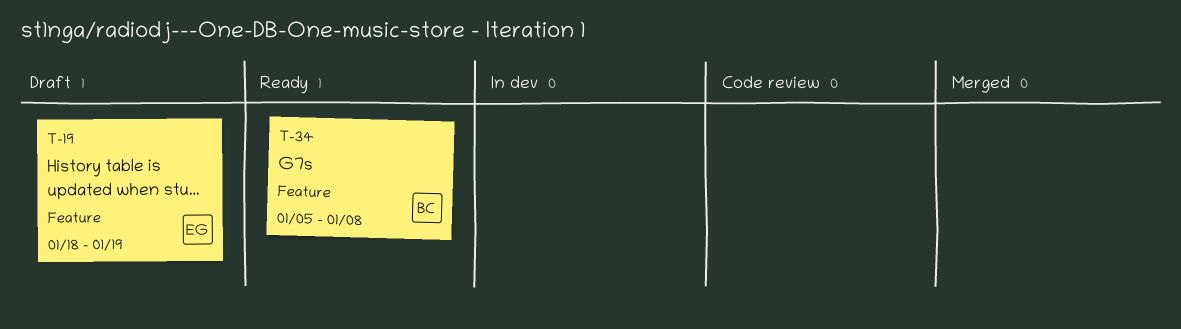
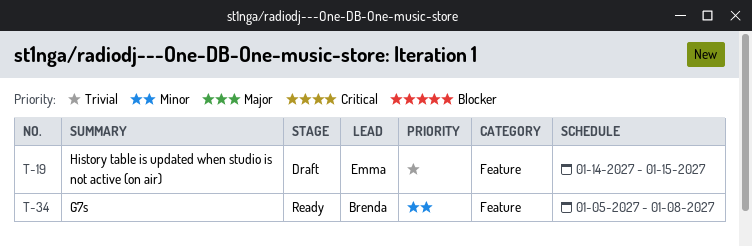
T-19, start: Jan 18 -> Jan 14
T-19, due: Jan 19 -> Jan 15

